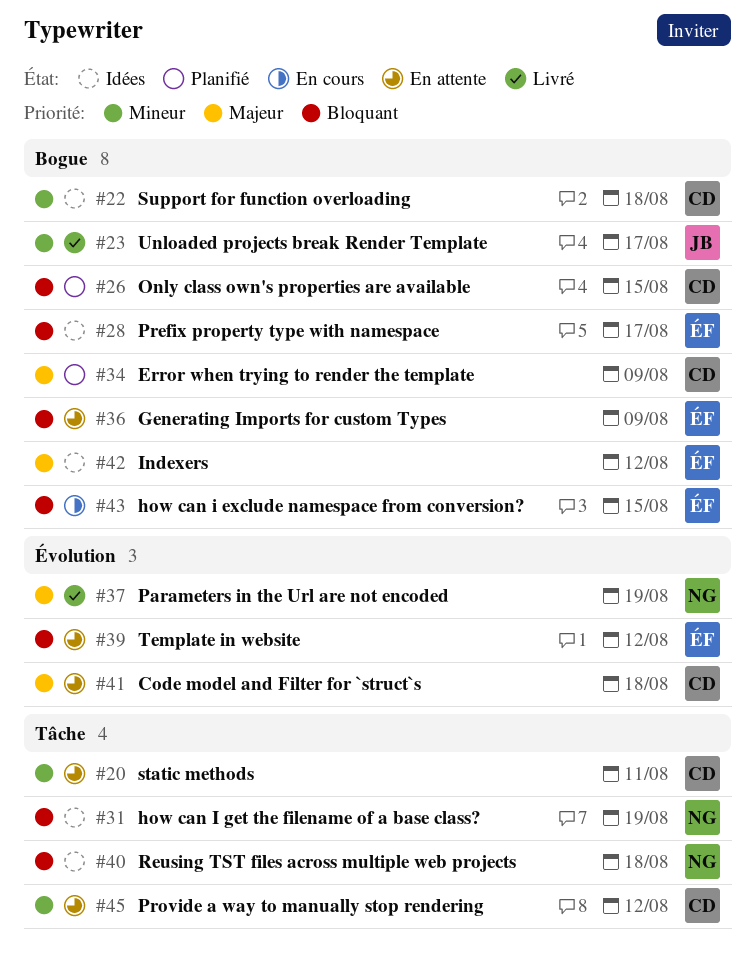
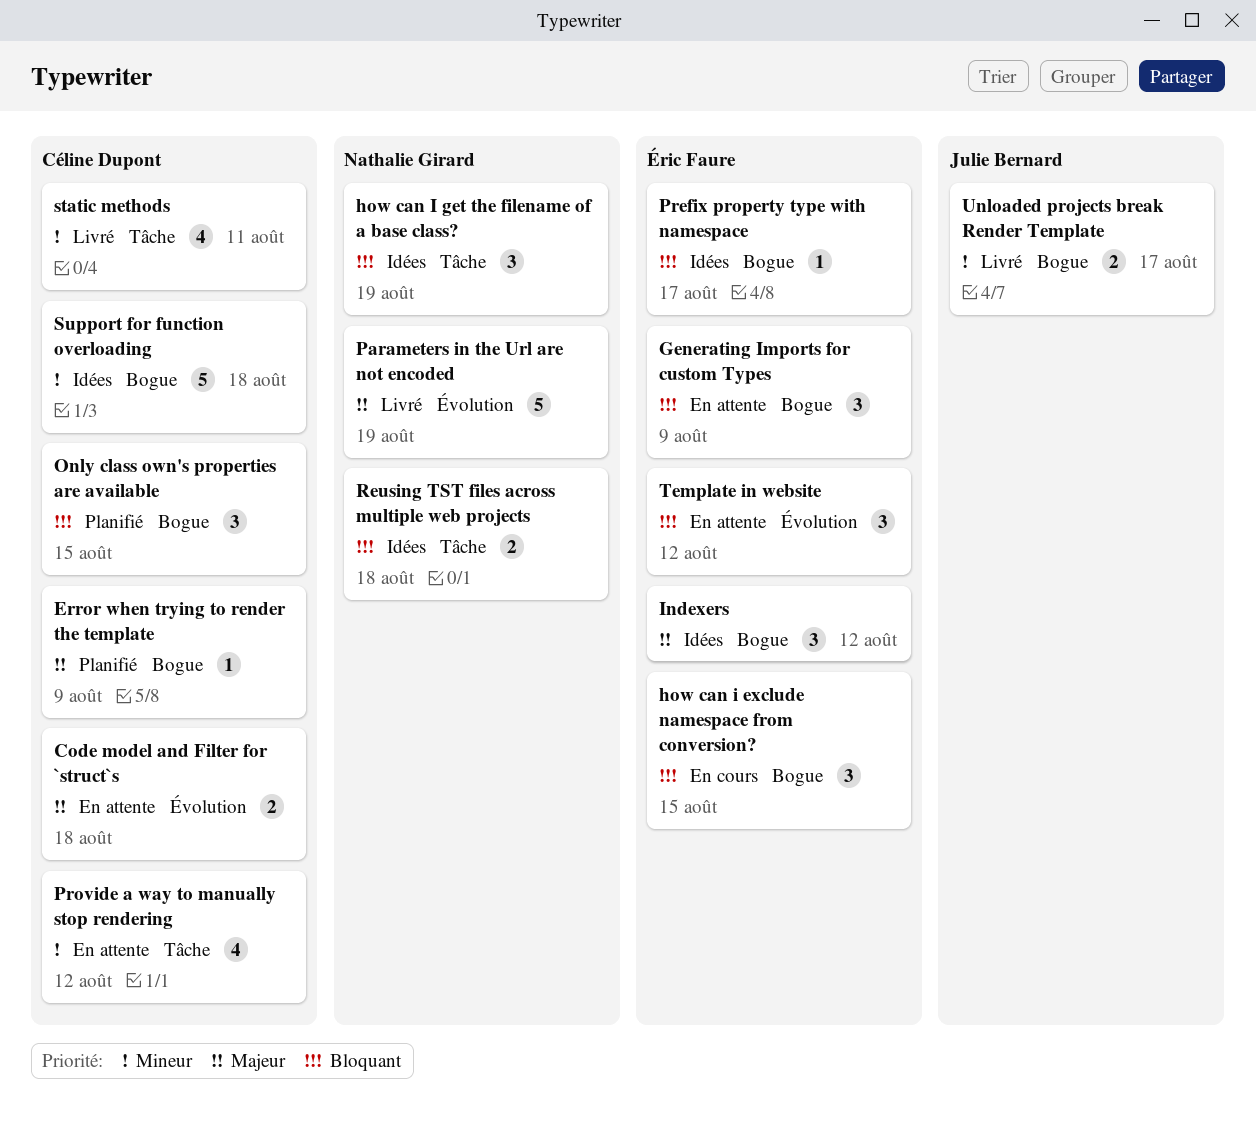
static methods, status: En attente -> Livré

